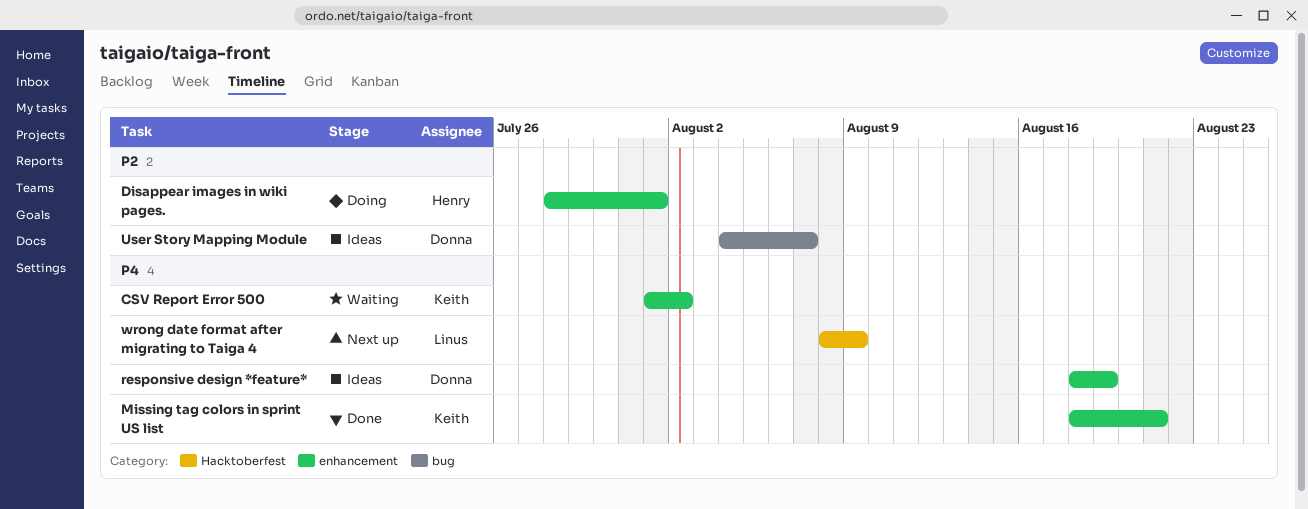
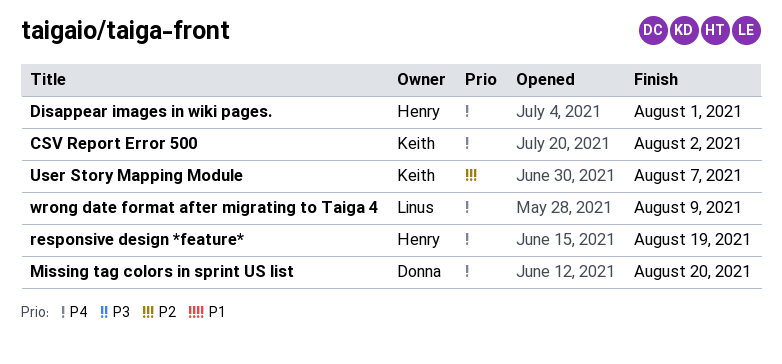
Disappear images in wiki pages., priority: P2 -> P4
Missing tag colors in sprint US list, owner: Keith -> Donna
Missing tag colors in sprint US list, due: Aug 21 -> Aug 20
responsive design *feature*, owner: Donna -> Henry
User Story Mapping Module, owner: Donna -> Keith

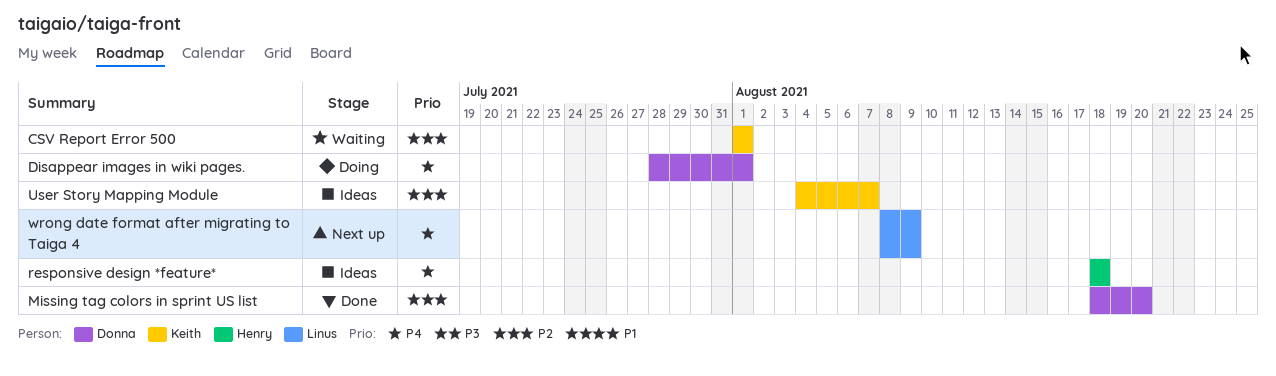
CSV Report Error 500, priority: P4 -> P2
CSV Report Error 500, due: Aug 2 -> Aug 1
Disappear images in wiki pages., owner: Henry -> Donna
Missing tag colors in sprint US list, priority: P4 -> P2
responsive design *feature*, due: Aug 19 -> Aug 18

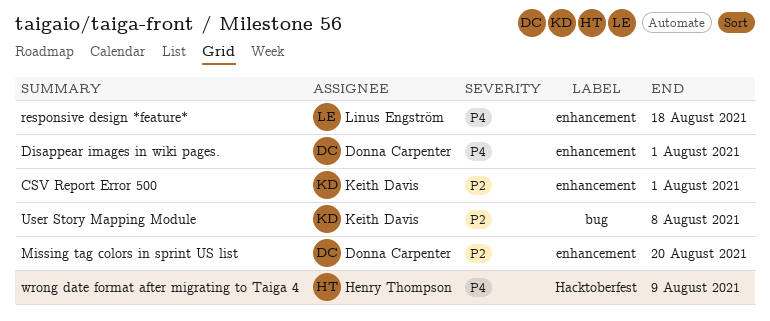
responsive design *feature*, owner: Henry Thompson -> Linus Engström
User Story Mapping Module, due: Aug 7 -> Aug 8
wrong date format after migrating to Taiga 4, owner: Linus Engström -> Henry Thompson

